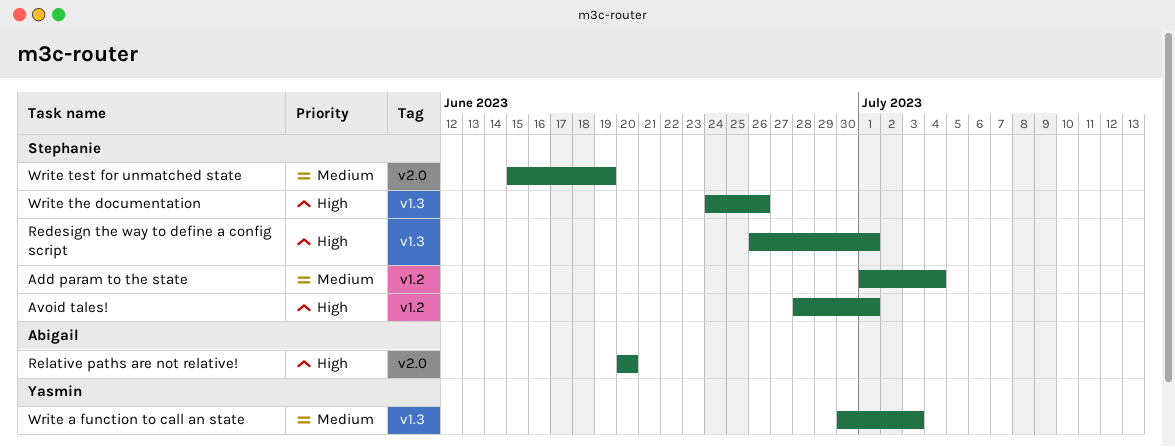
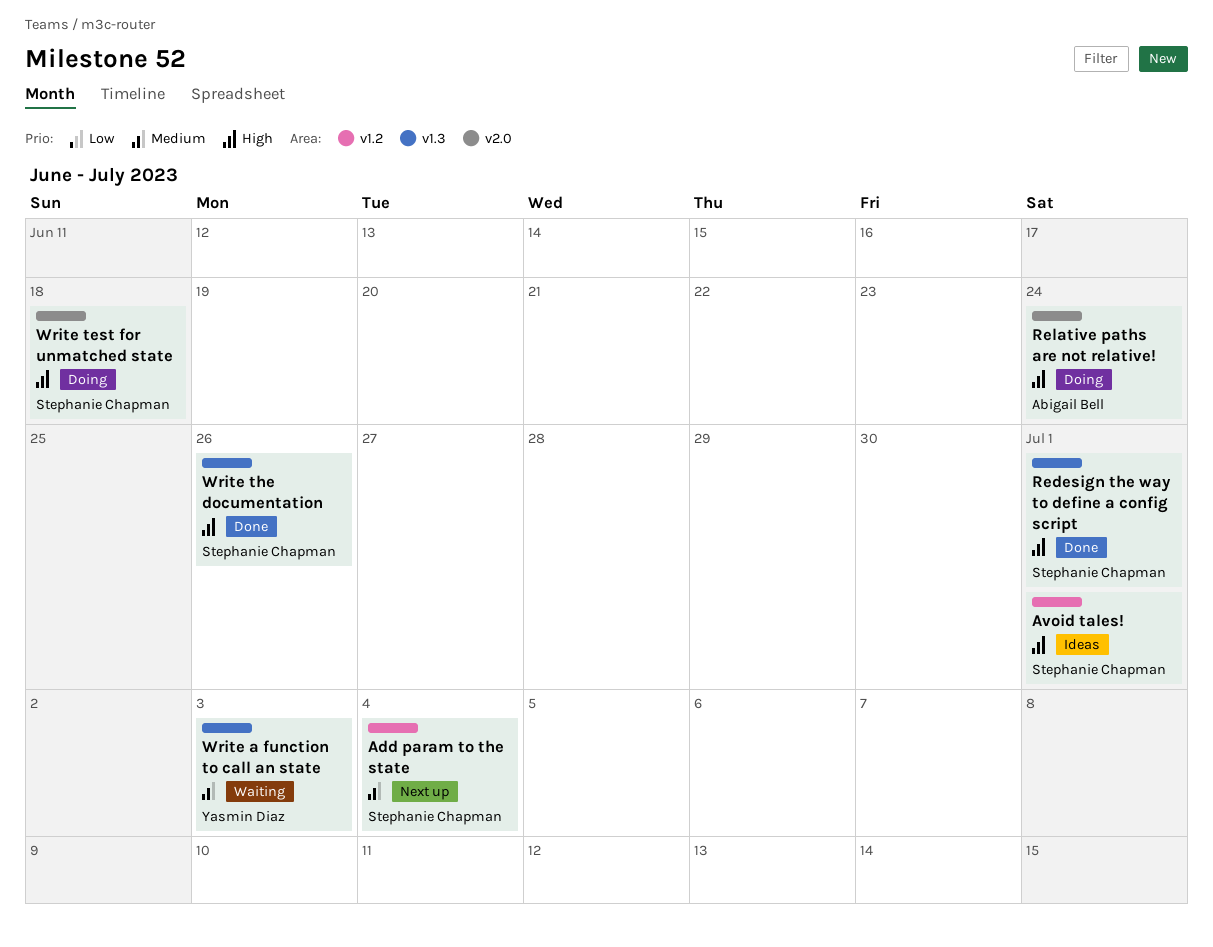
Relative paths are not relative!, due: Jun 20 -> Jun 24
Write test for unmatched state, priority: Medium -> High
Write test for unmatched state, due: Jun 19 -> Jun 18

